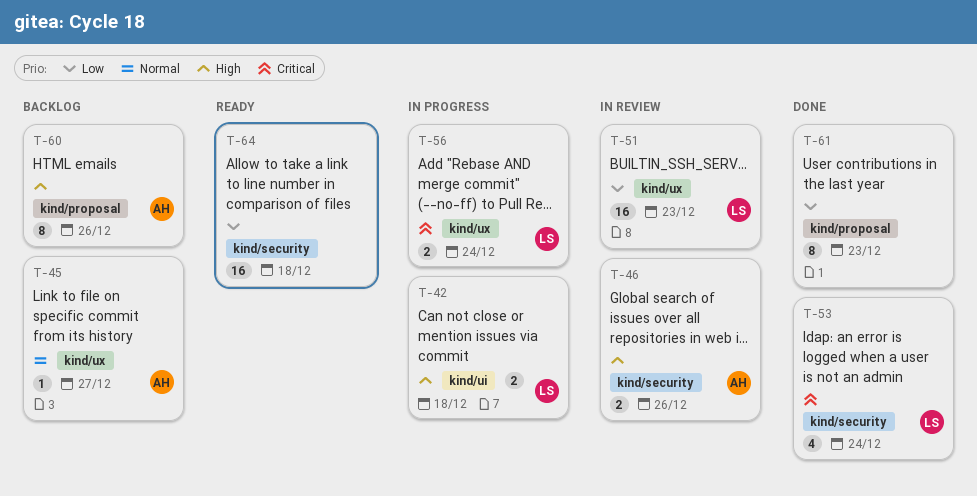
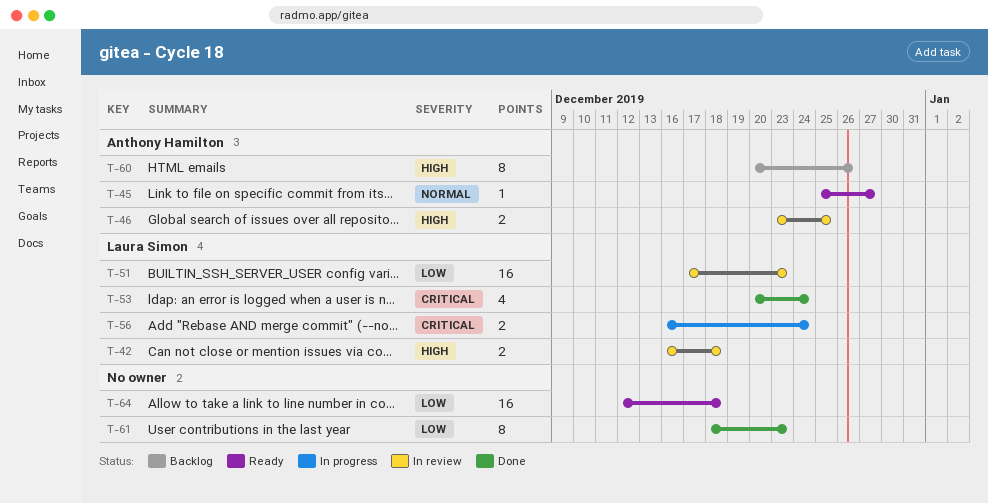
T-42, status: In progress -> In review
T-45, status: Backlog -> Ready
T-46, due: Dec 26 -> Dec 25

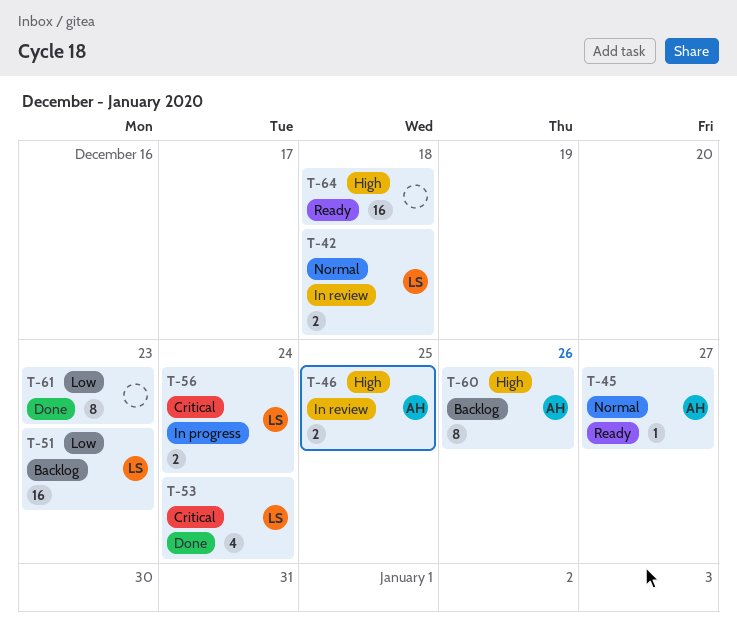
T-42, priority: High -> Normal
T-51, status: In review -> Backlog
T-64, priority: Low -> High

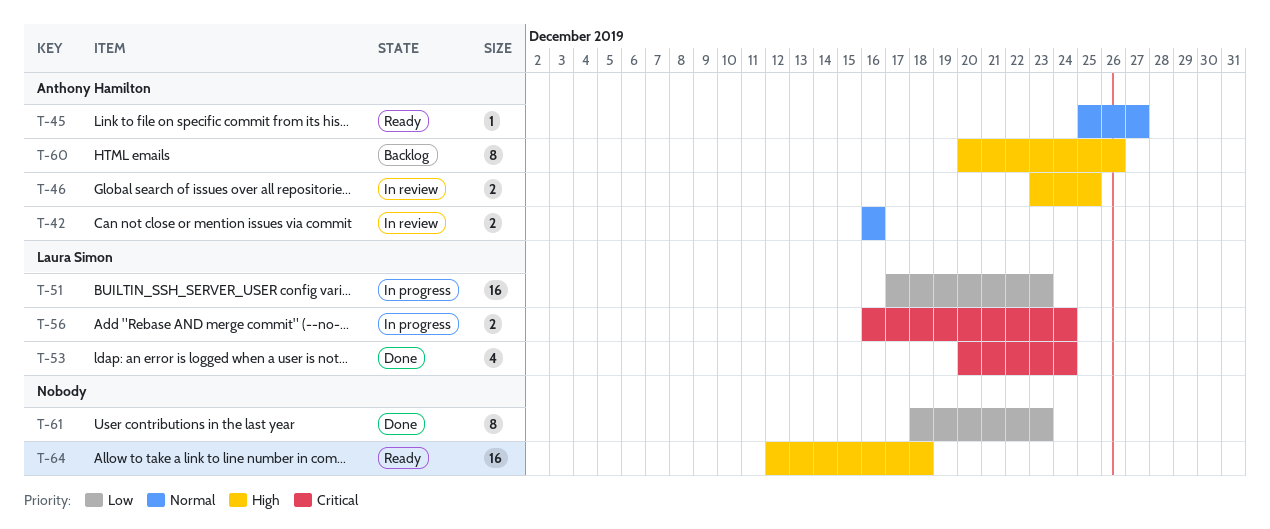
T-42, owner: Laura Simon -> Anthony Hamilton
T-42, due: Dec 18 -> Dec 16
T-51, status: Backlog -> In progress

